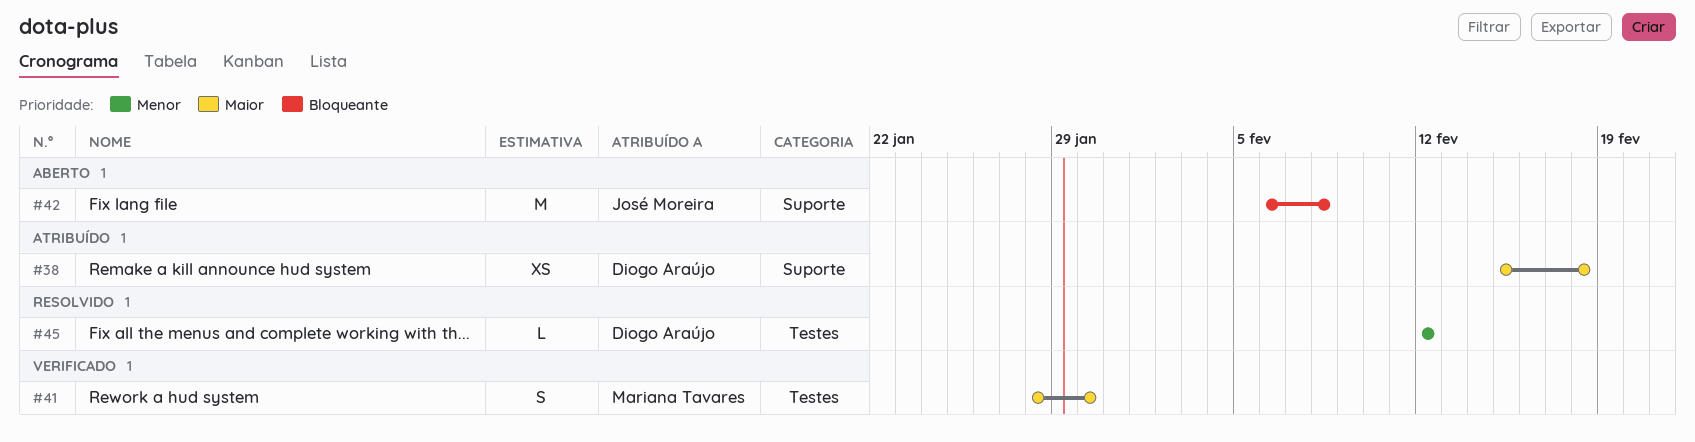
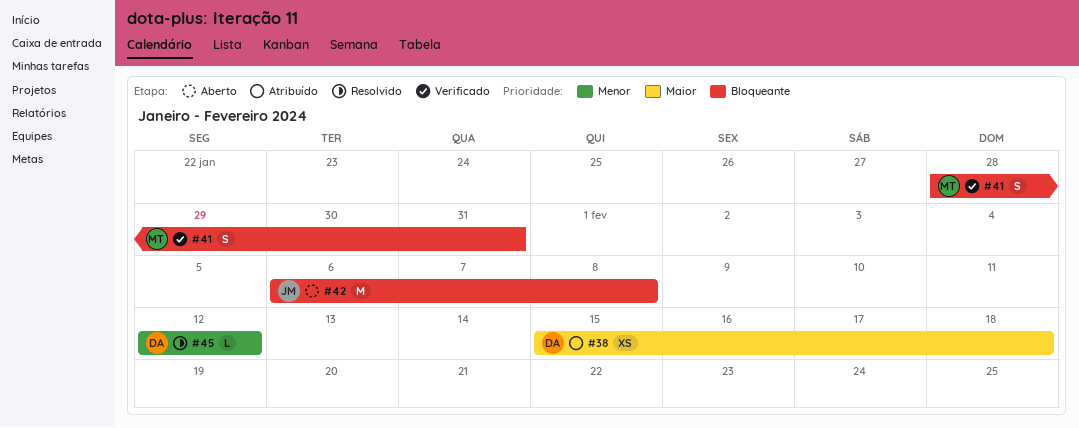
#41, priority: Maior -> Bloqueante
#41, due: Jan 30 -> Jan 31

